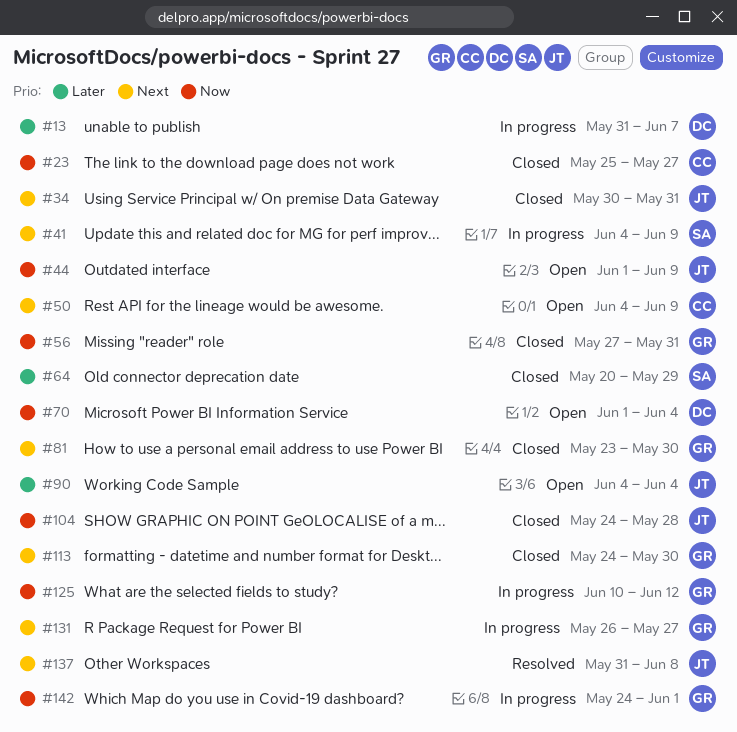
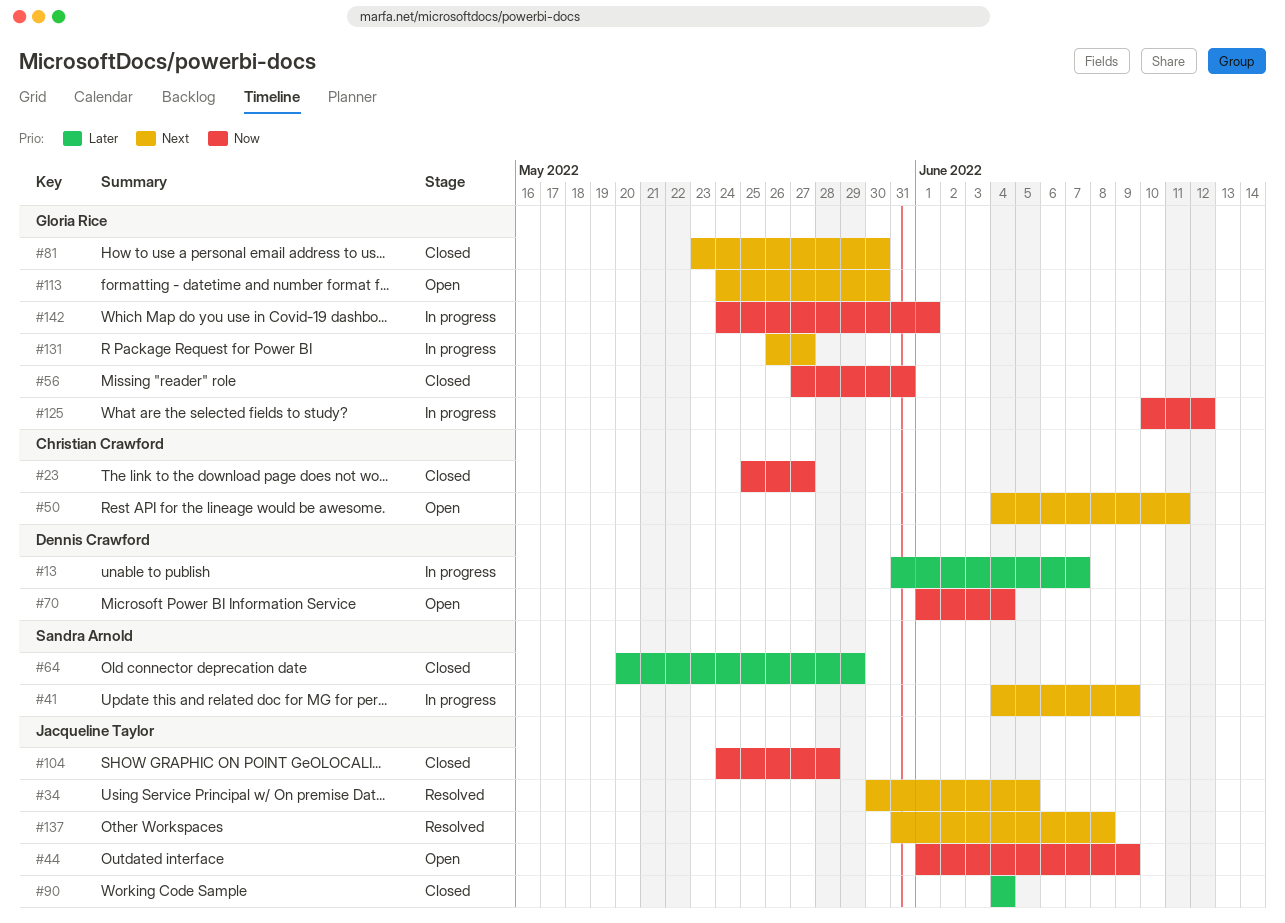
#34, status: Closed -> Resolved
#34, due: May 31 -> Jun 5
#50, due: Jun 9 -> Jun 11
#90, status: Open -> Closed
#113, status: Closed -> Open

